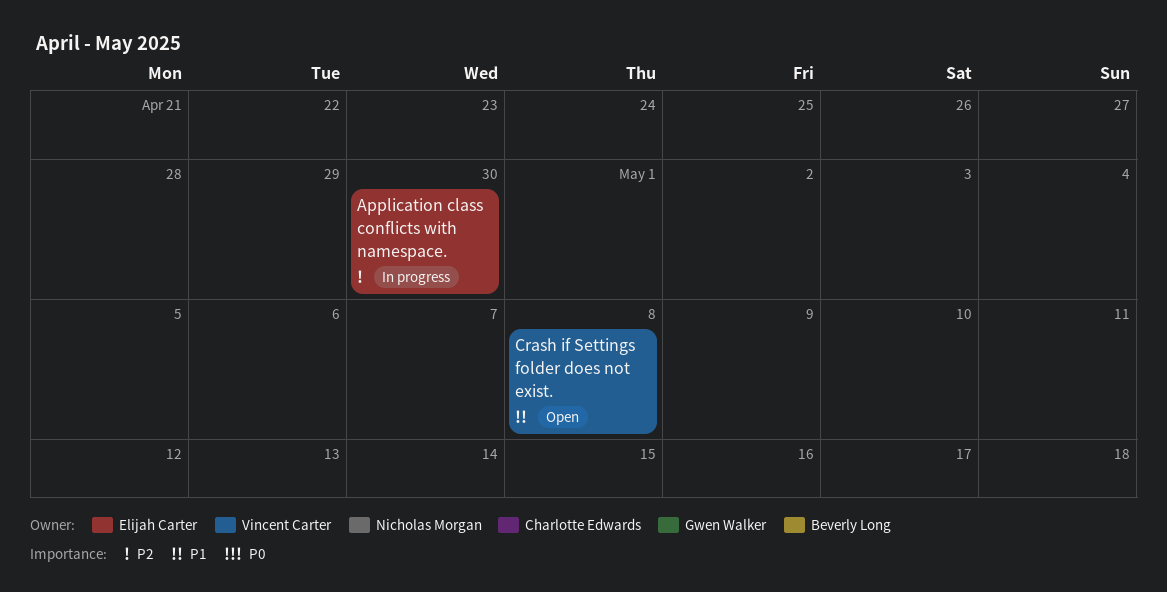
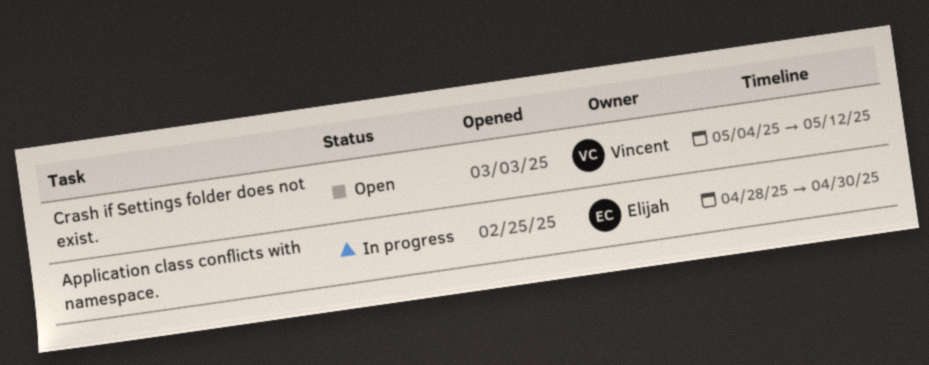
Crash if Settings folder does not exist., due: May 8 -> May 12

